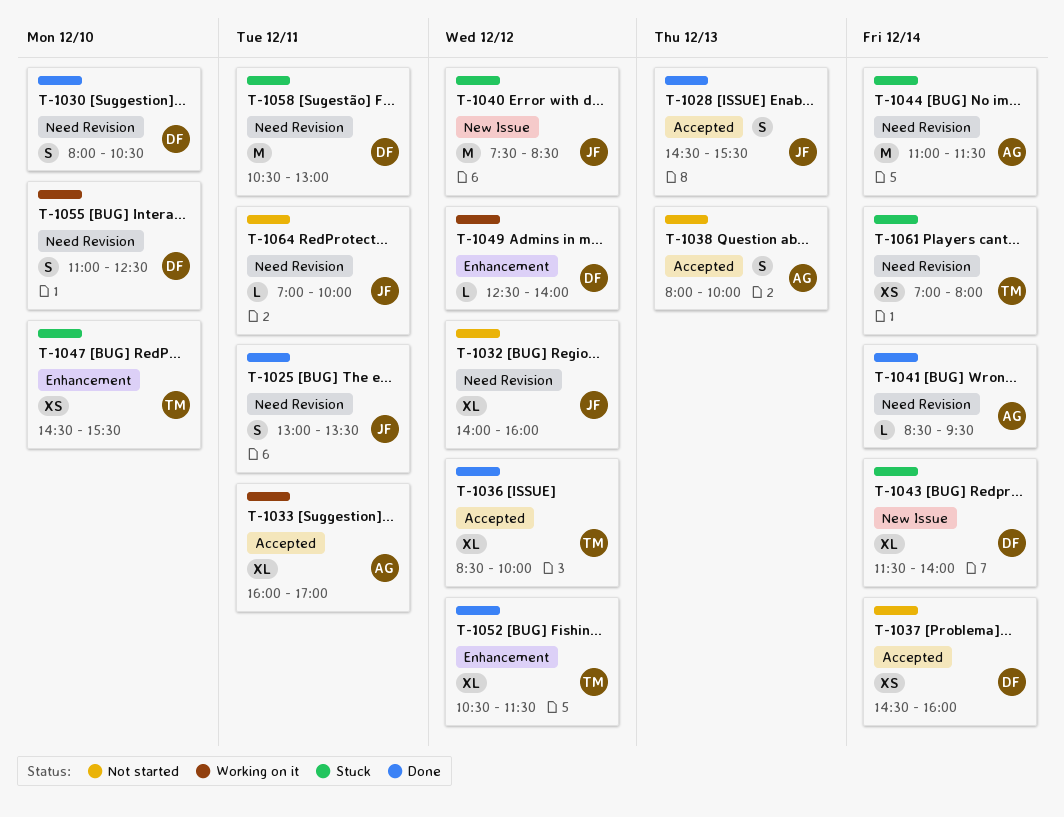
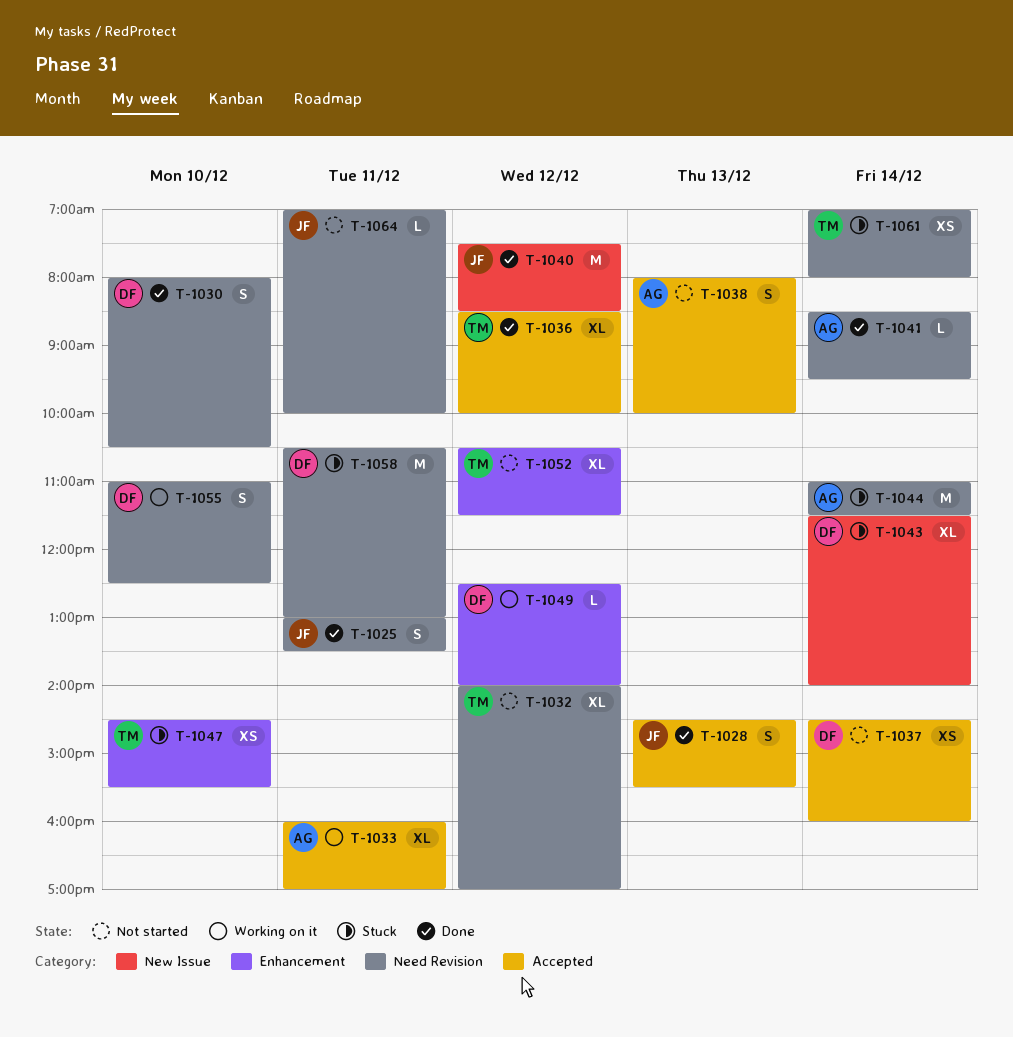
T-1032, owner: JF -> TM
T-1032, ends: 16:00 -> 17:00
T-1040, status: Stuck -> Done
T-1052, status: Done -> Not started

